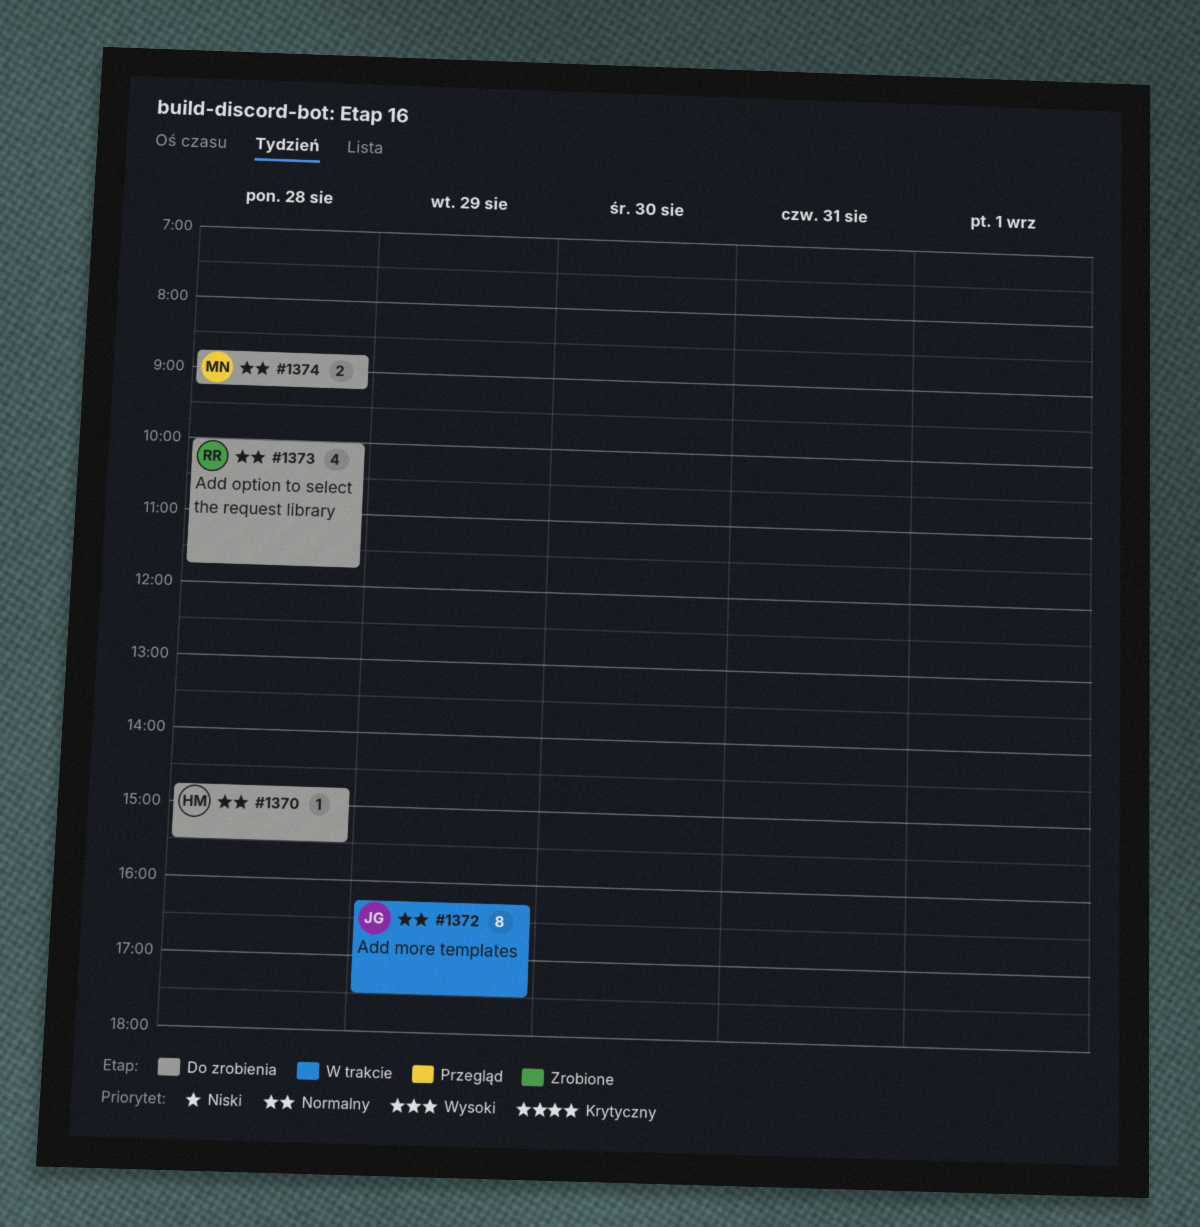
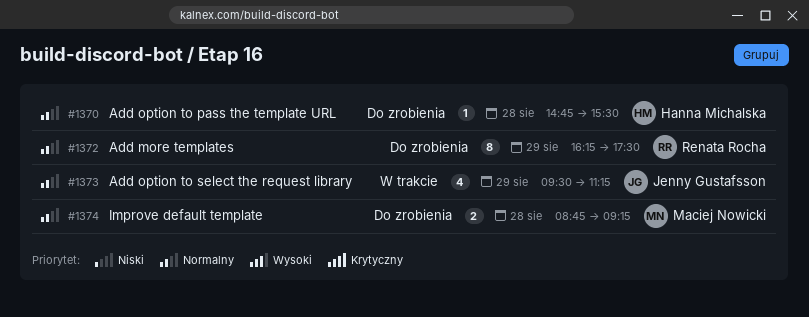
#1372, status: W trakcie -> Do zrobienia
#1372, owner: Jenny Gustafsson -> Renata Rocha
#1373, status: Do zrobienia -> W trakcie
#1373, owner: Renata Rocha -> Jenny Gustafsson
#1373, day: Aug 28 -> Aug 29
#1373, begins: 10:00 -> 09:30
#1373, ends: 11:45 -> 11:15

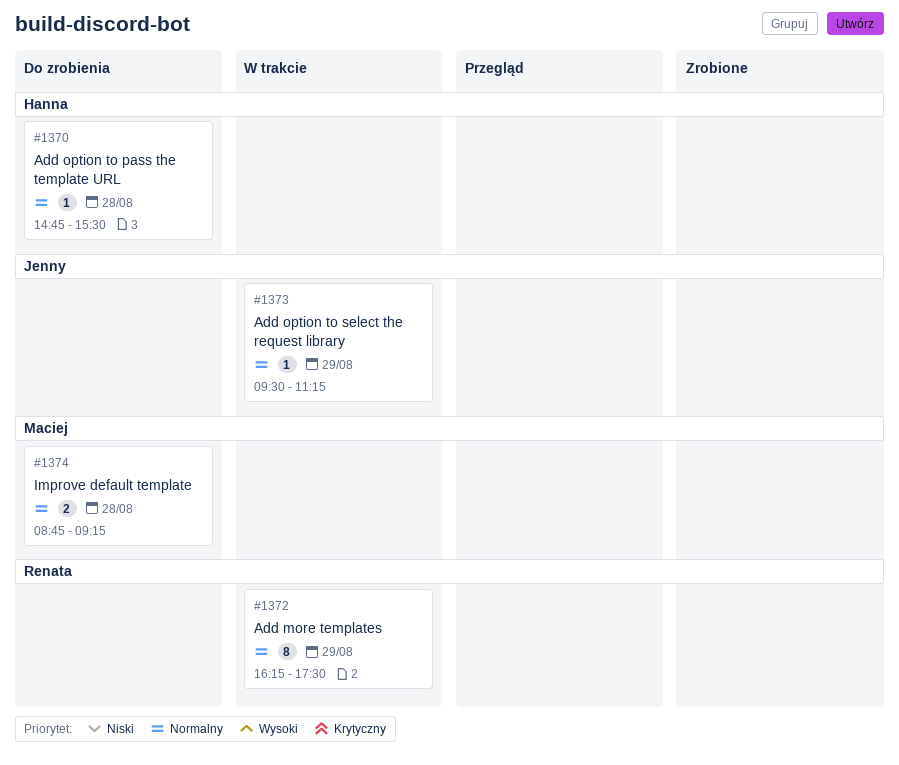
#1372, status: Do zrobienia -> W trakcie
#1373, estimate: 4 -> 1

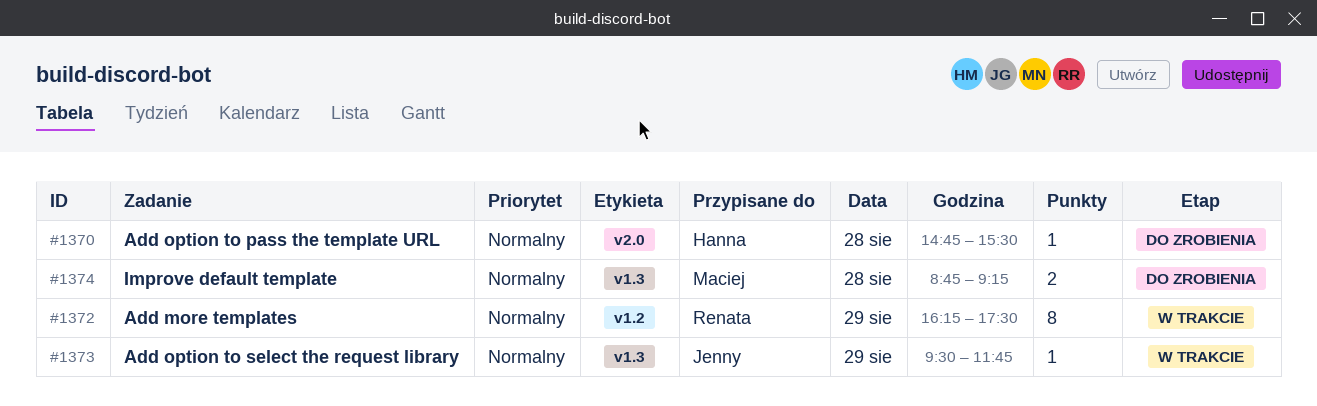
#1373, ends: 11:15 -> 11:45

